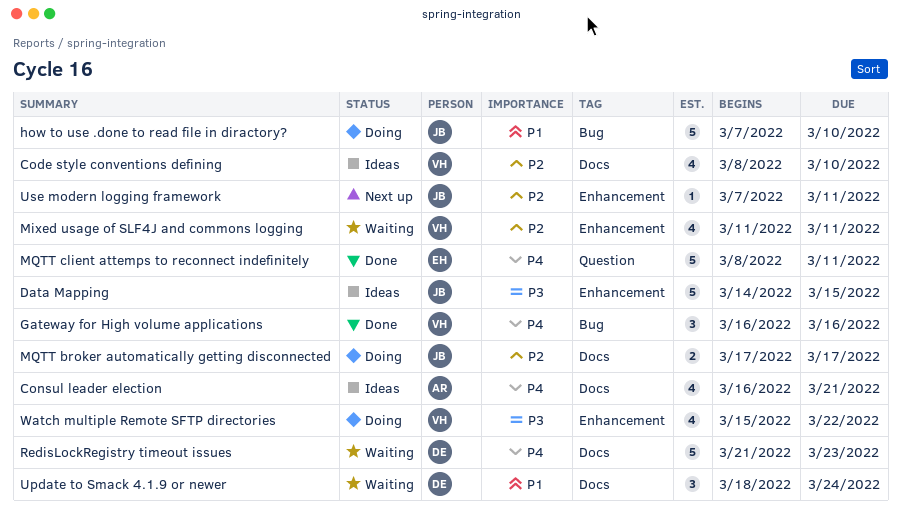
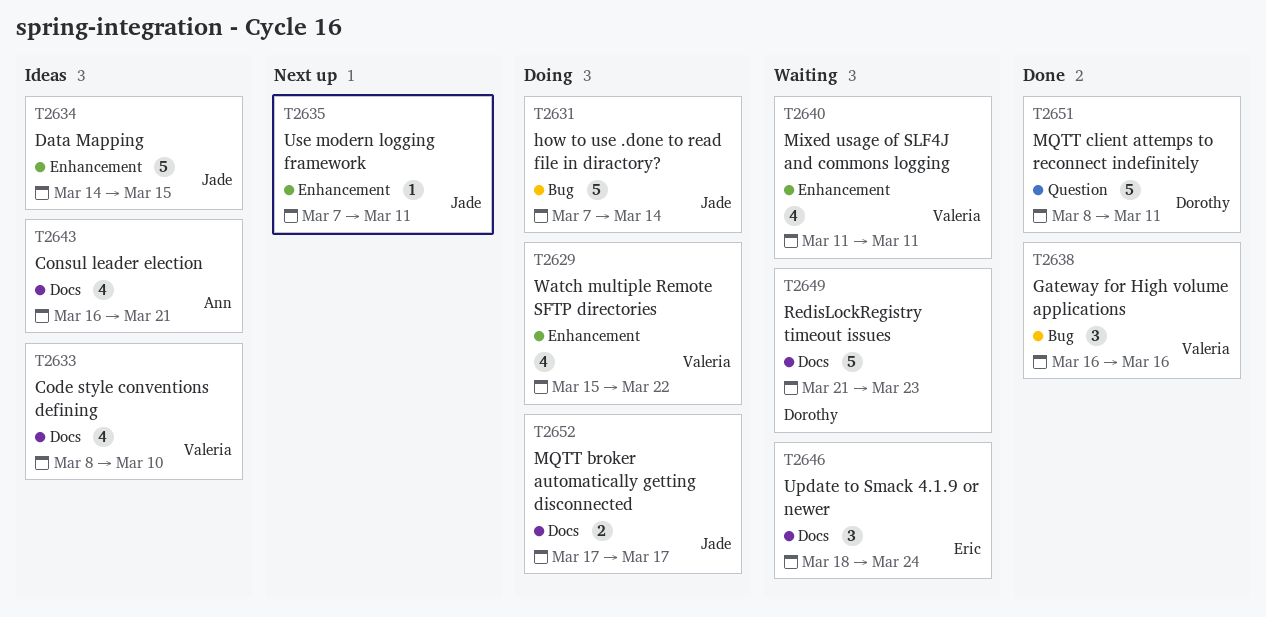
how to use .done to read file in diractory?, due: Mar 10 -> Mar 14
MQTT client attemps to reconnect indefinitely, owner: Eric -> Dorothy
Update to Smack 4.1.9 or newer, owner: Dorothy -> Eric

